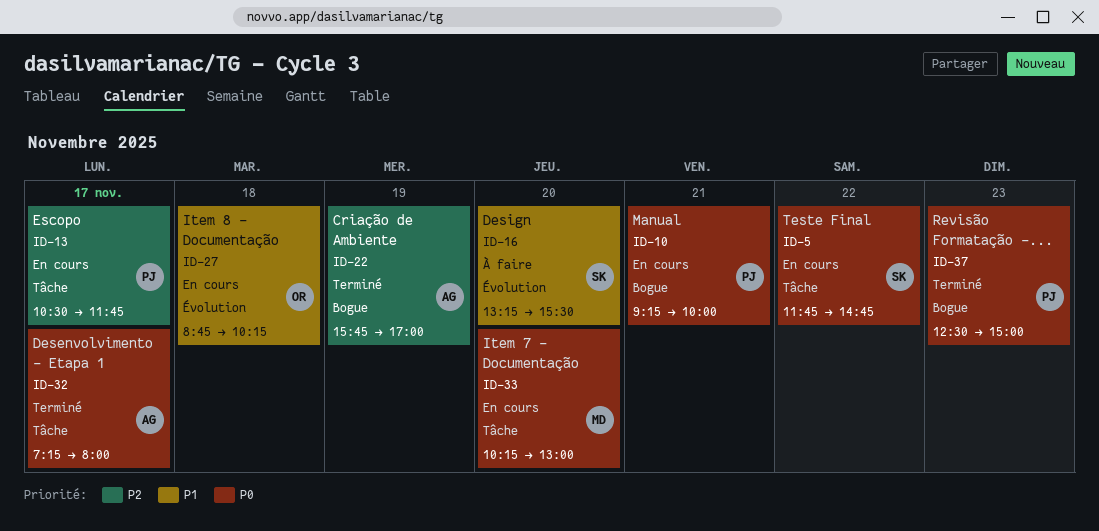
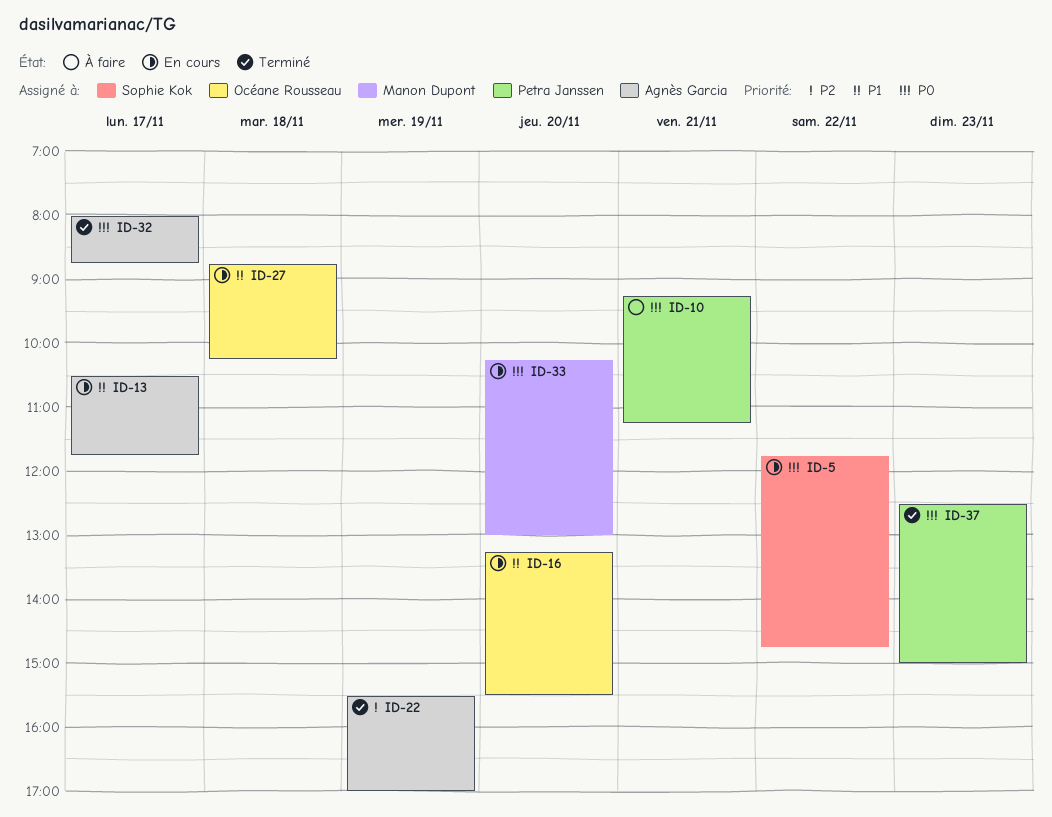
ID-10, status: En cours -> À faire
ID-10, ends: 10:00 -> 11:15
ID-13, owner: Petra Janssen -> Agnès Garcia
ID-13, priority: P2 -> P1
ID-16, status: À faire -> En cours
ID-16, owner: Sophie Kok -> Océane Rousseau
ID-22, begins: 15:45 -> 15:30
ID-32, begins: 07:15 -> 08:00
ID-32, ends: 08:00 -> 08:45

